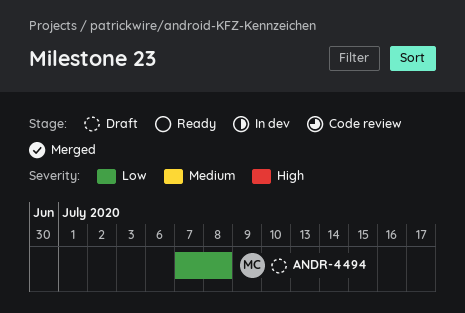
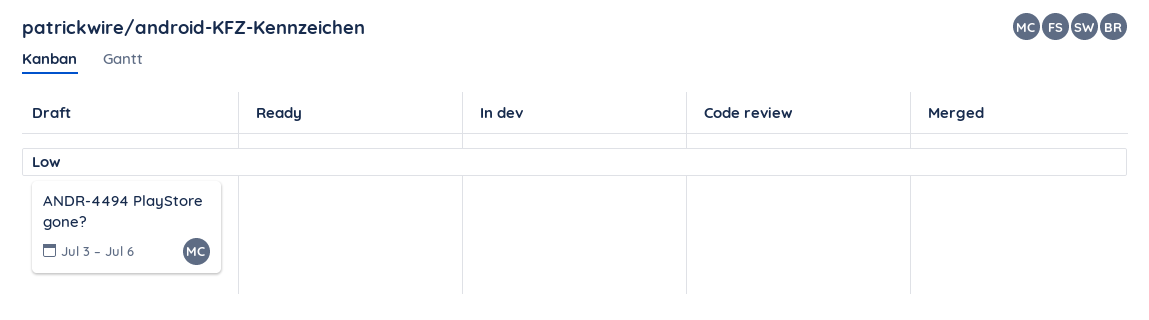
ANDR-4494, start: Jul 7 -> Jul 3
ANDR-4494, due: Jul 8 -> Jul 6

